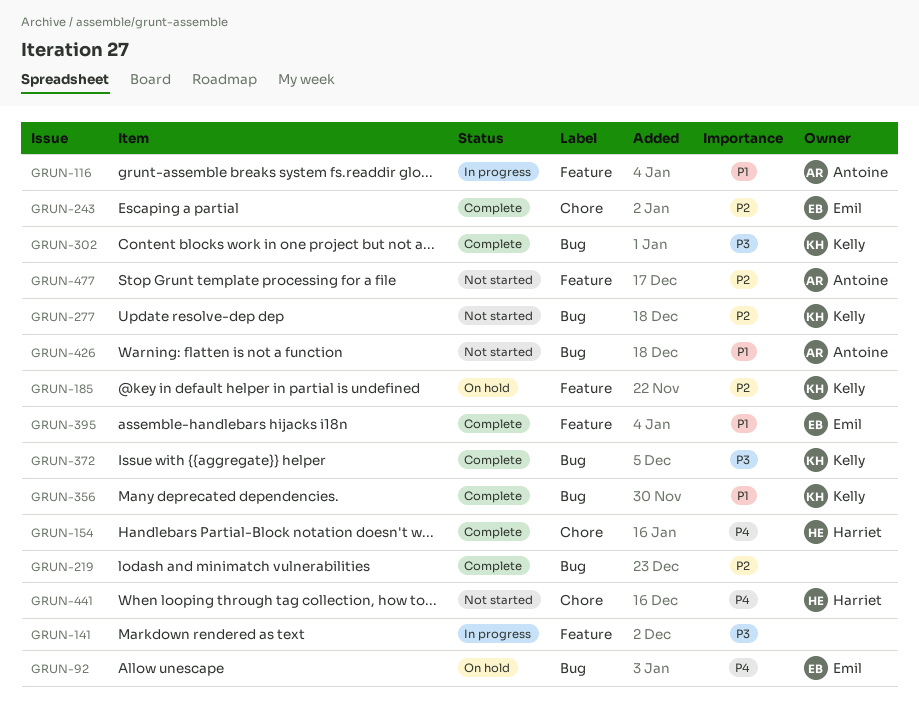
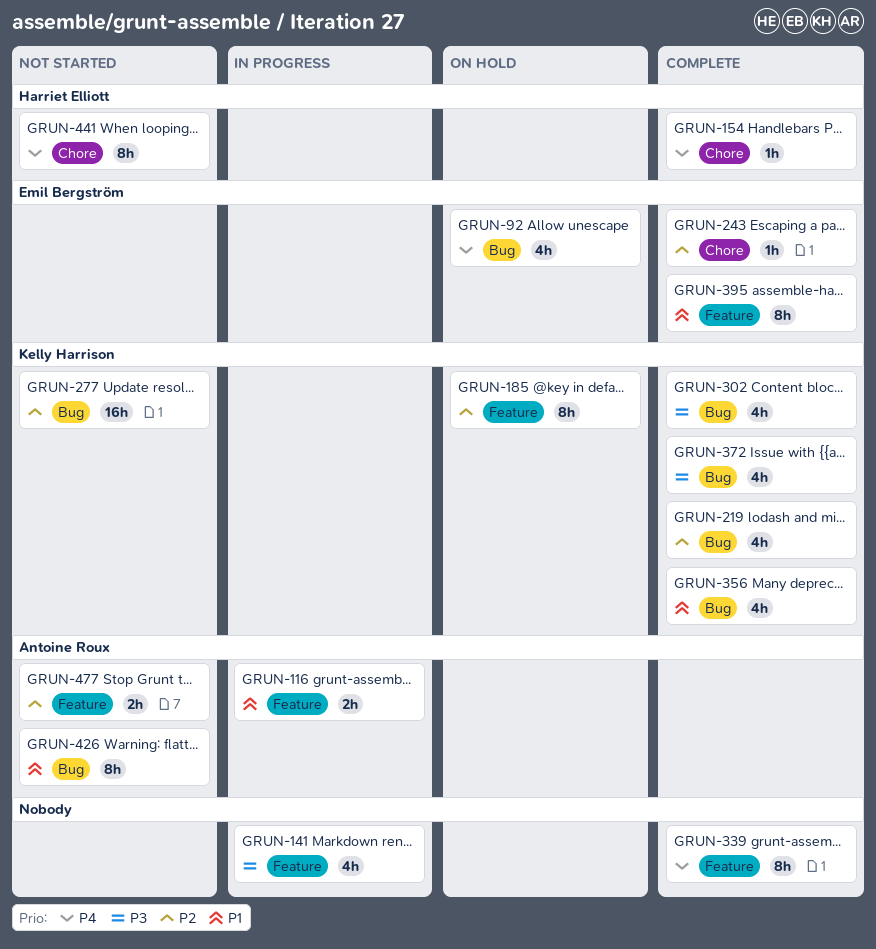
GRUN-219, owner: none -> Kelly Harrison
GRUN-339: none -> present

